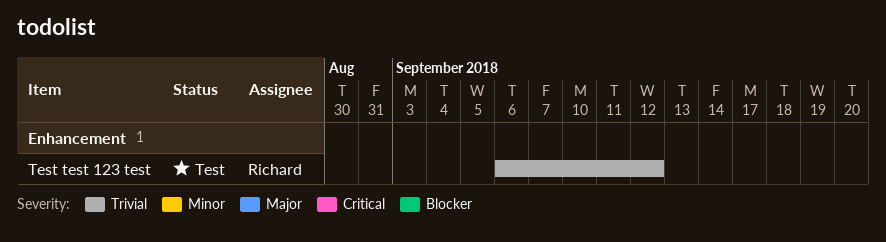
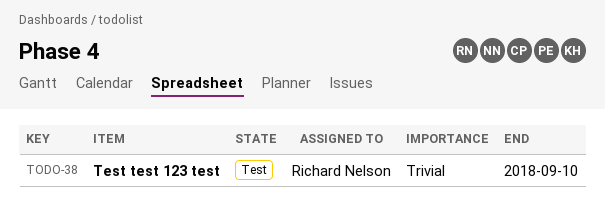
Test test 123 test, due: Sep 12 -> Sep 10

